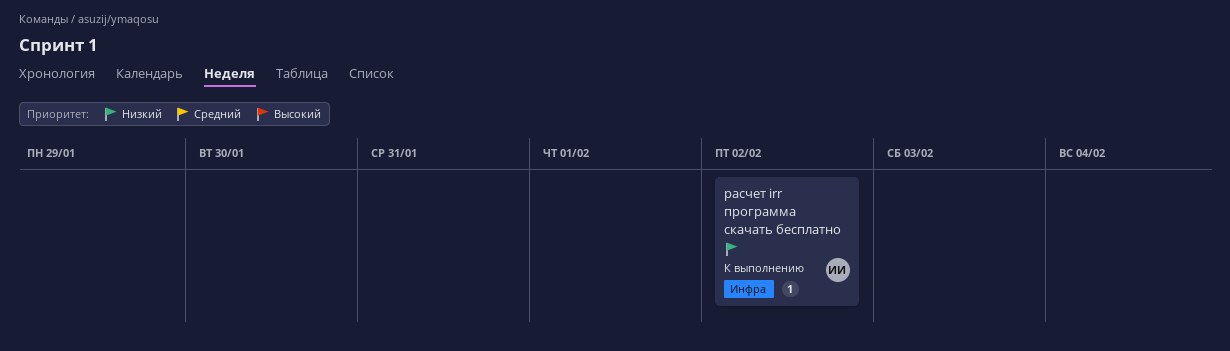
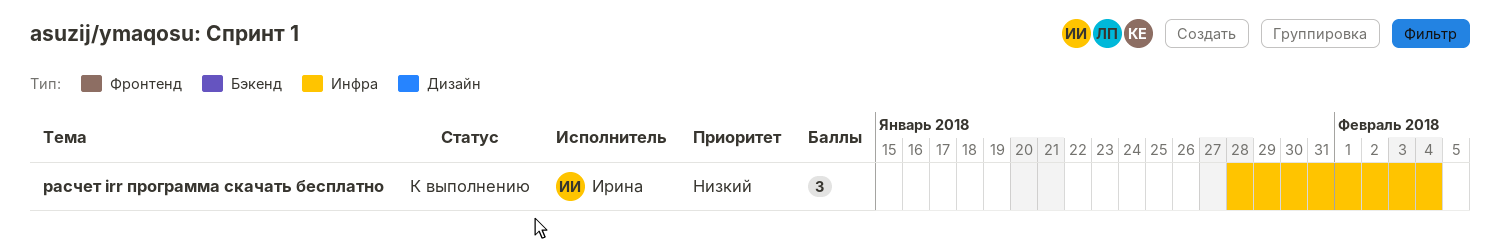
расчет irr программа скачать бесплатно, estimate: 1 -> 3
расчет irr программа скачать бесплатно, due: Feb 2 -> Feb 4

